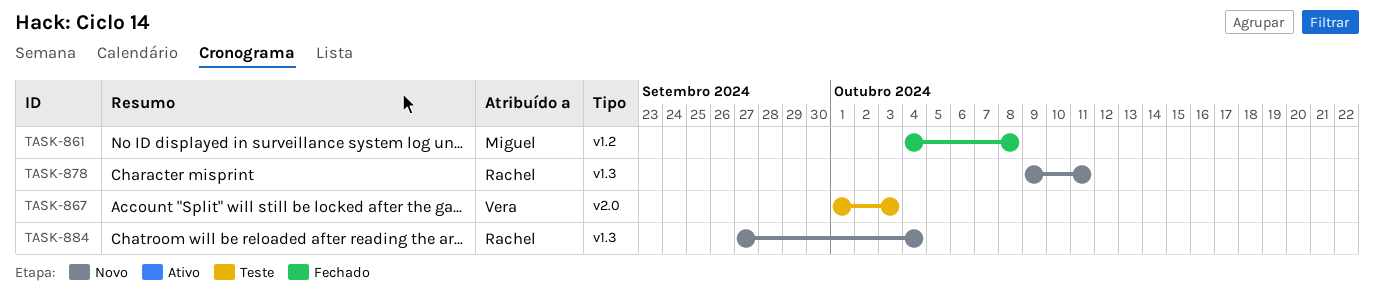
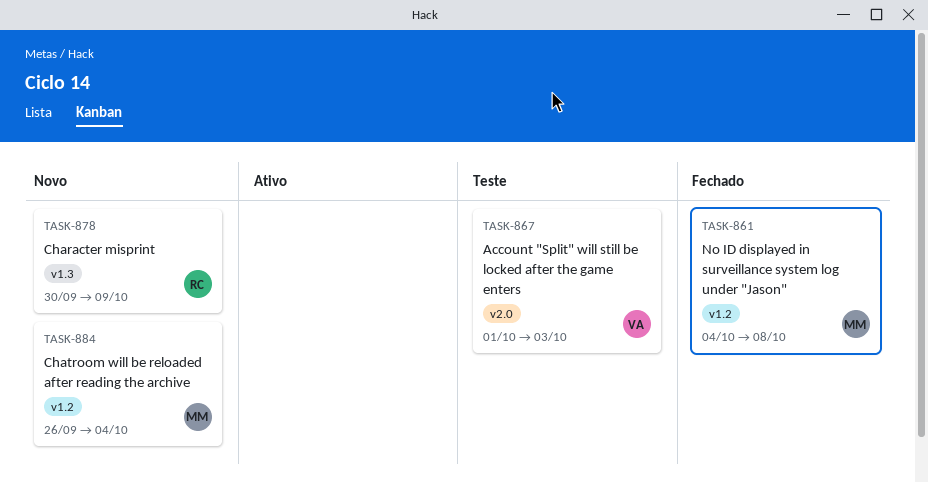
TASK-878, start: Oct 9 -> Sep 30
TASK-878, due: Oct 11 -> Oct 9
TASK-884, owner: Rachel -> Miguel
TASK-884, label: v1.3 -> v1.2
TASK-884, start: Sep 27 -> Sep 26

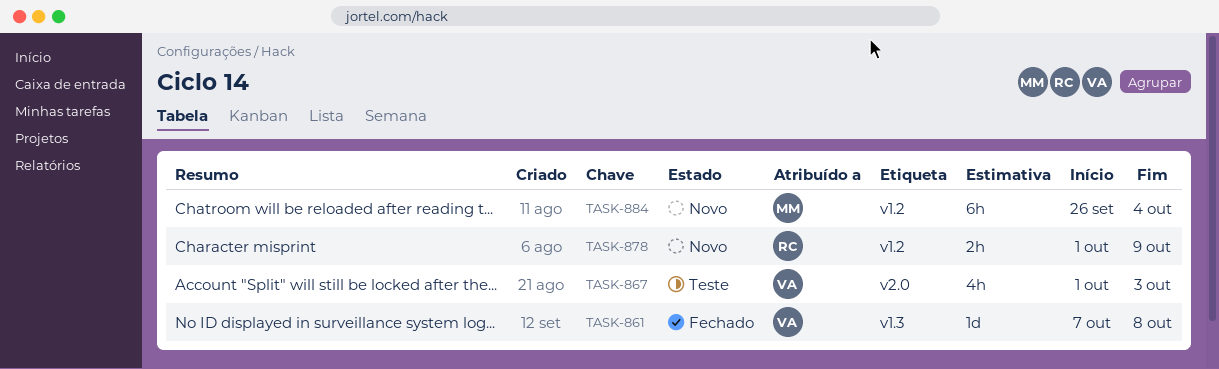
TASK-861, owner: MM -> VA
TASK-861, label: v1.2 -> v1.3
TASK-861, start: Oct 4 -> Oct 7
TASK-878, label: v1.3 -> v1.2
TASK-878, start: Sep 30 -> Oct 1

